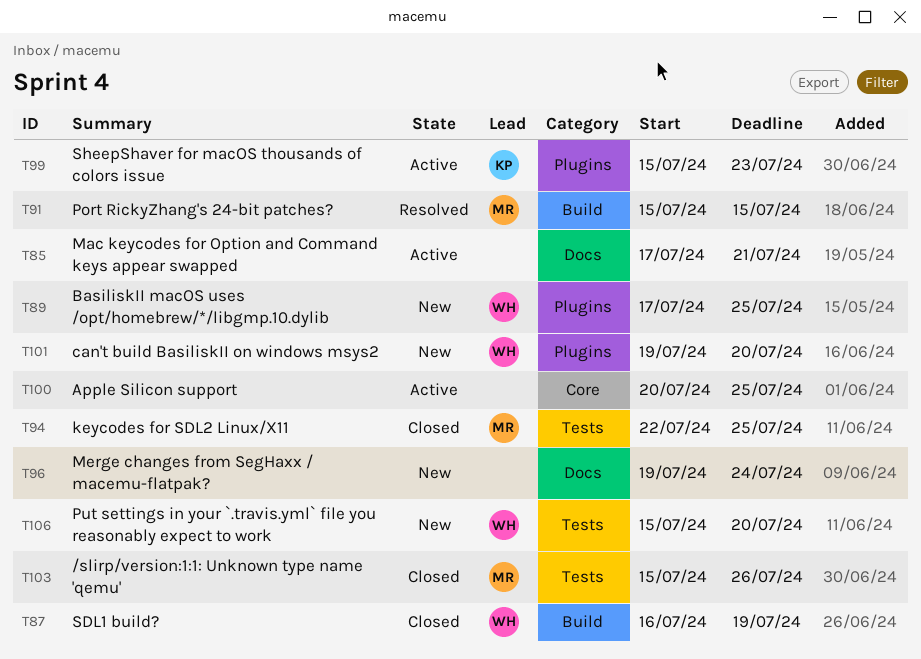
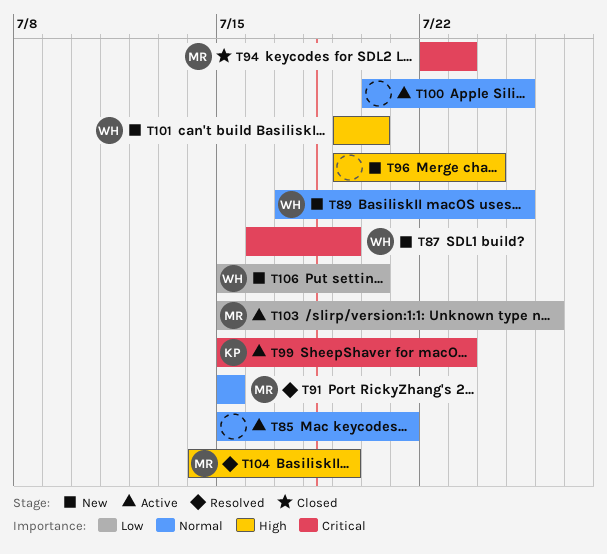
T85, start: Jul 17 -> Jul 15
T87, status: Closed -> New
T94, due: Jul 25 -> Jul 23
T103, status: Closed -> Active
T104: none -> present

